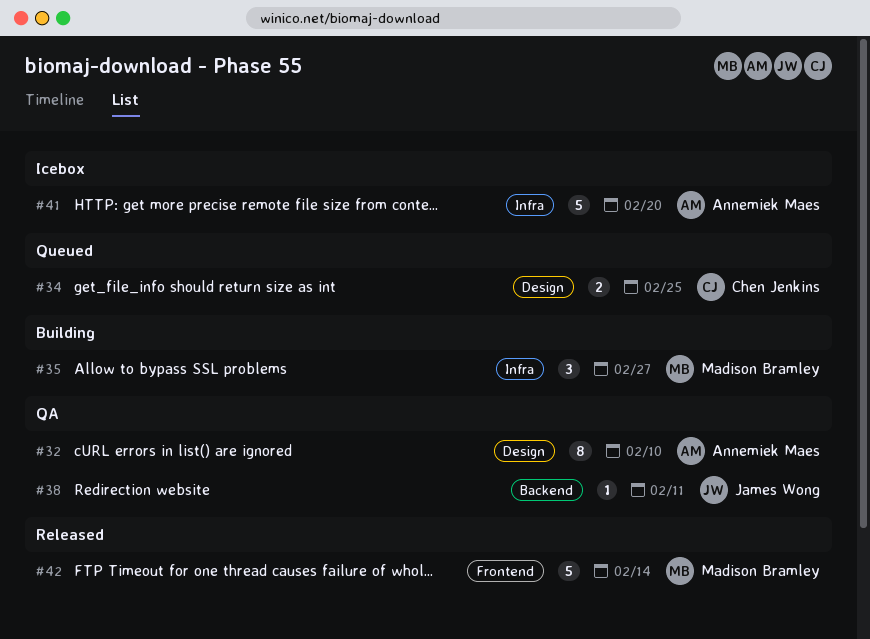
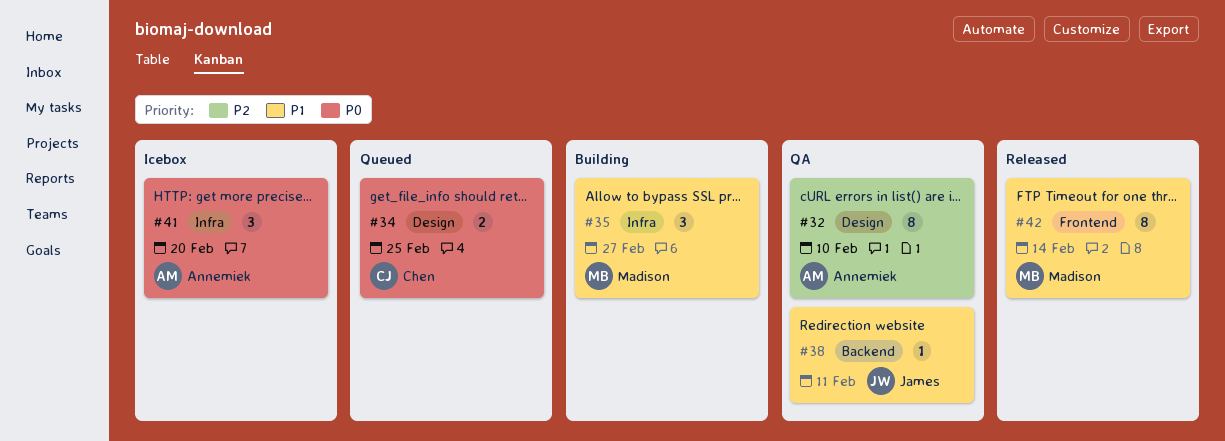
#41, estimate: 5 -> 3
#42, estimate: 5 -> 8

